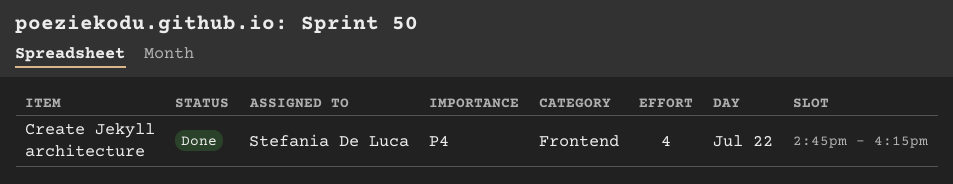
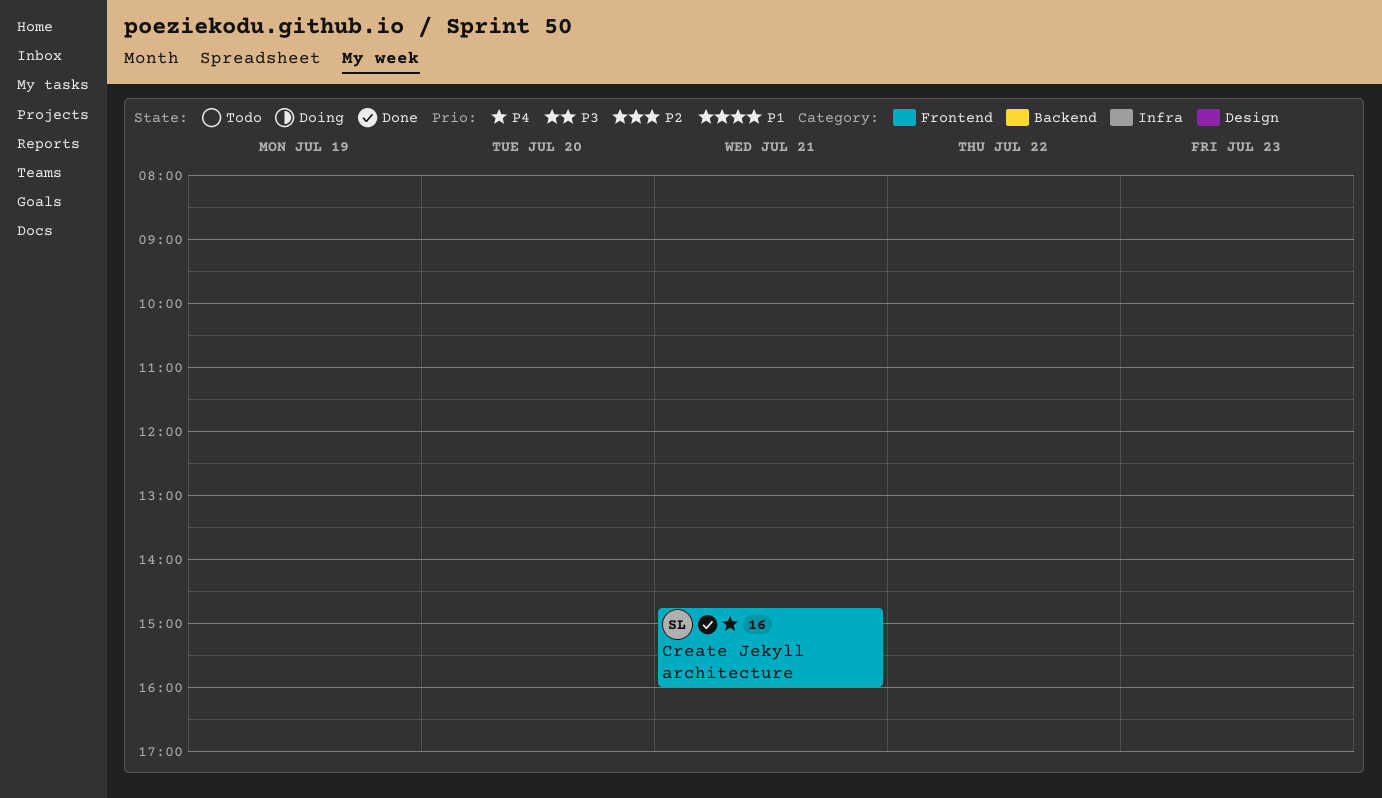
Create Jekyll architecture, estimate: 4 -> 16
Create Jekyll architecture, day: Jul 22 -> Jul 21
Create Jekyll architecture, ends: 16:15 -> 16:00

